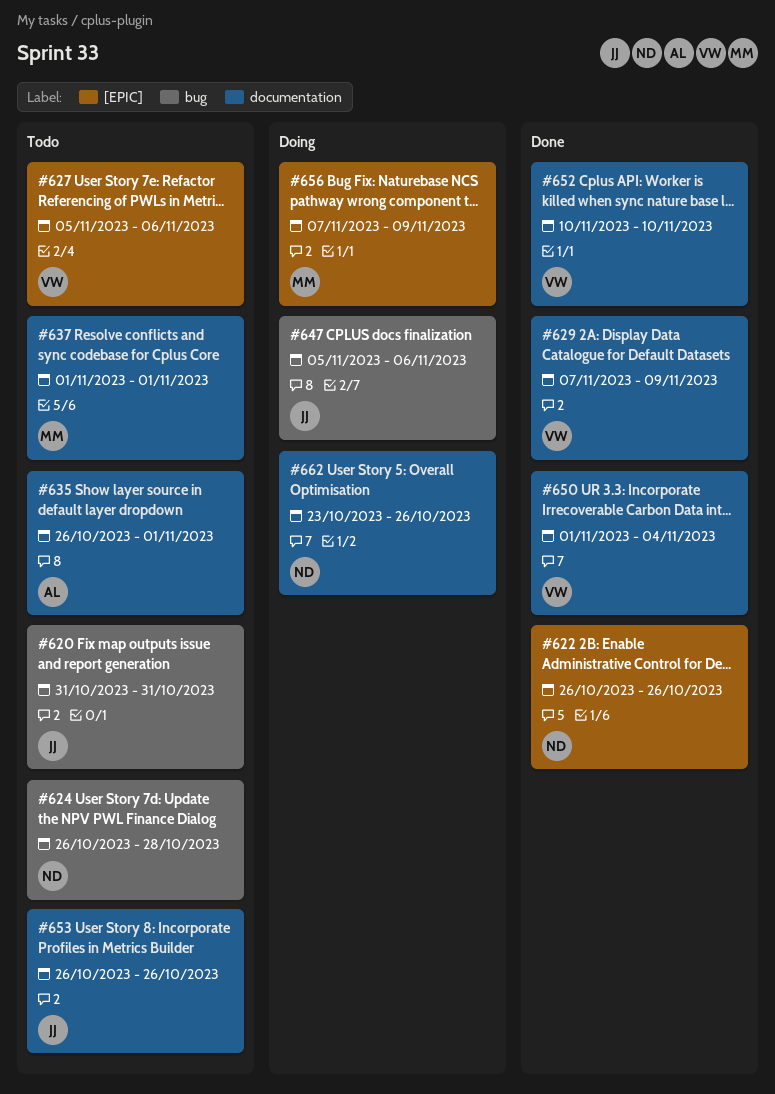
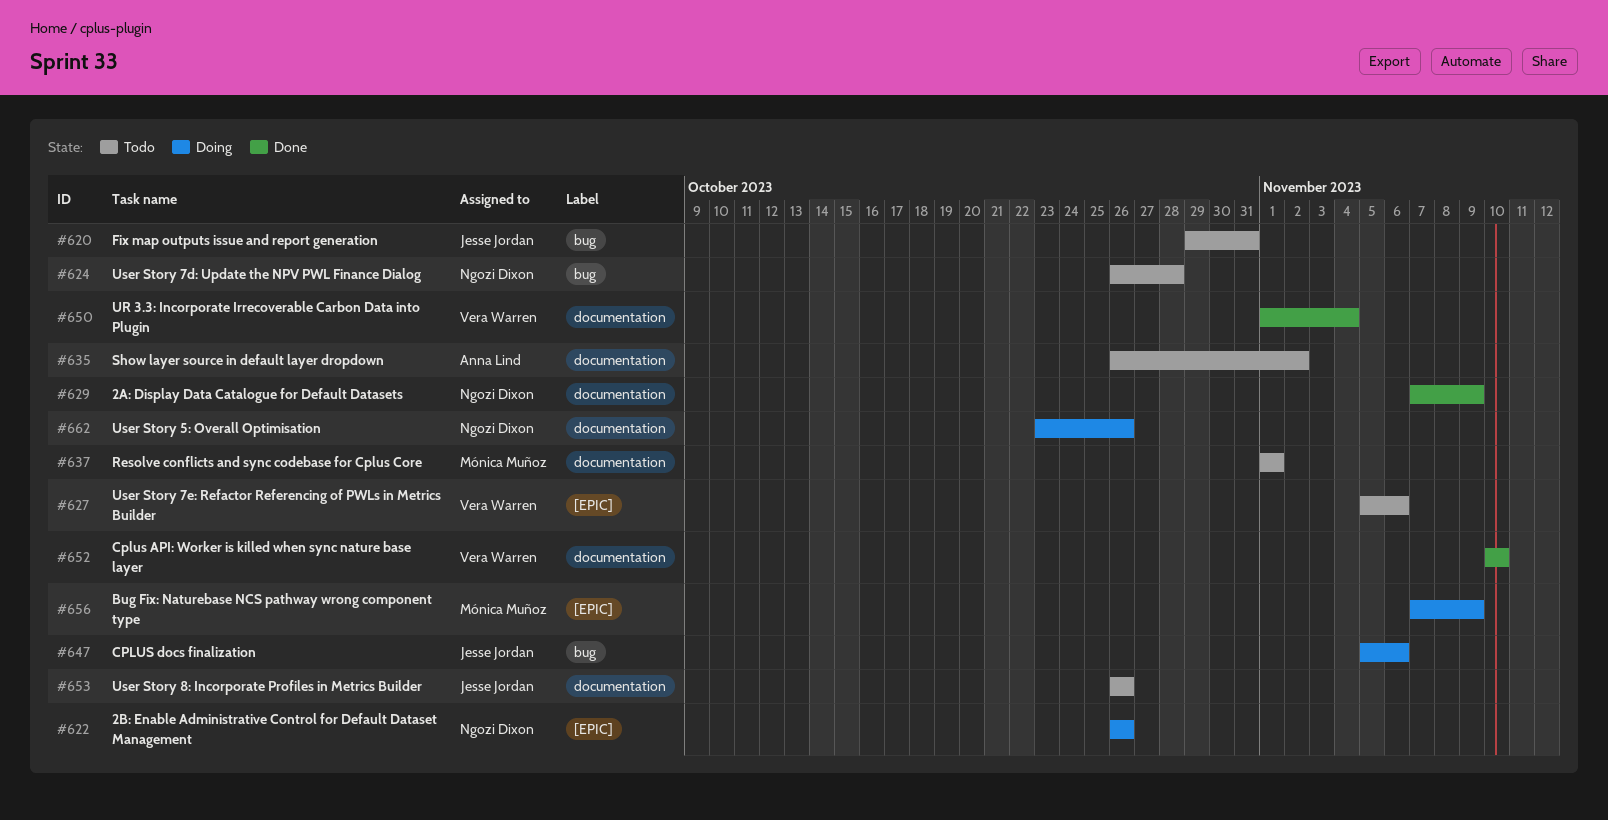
#620, start: Oct 31 -> Oct 29
#622, status: Done -> Doing
#629, owner: Vera Warren -> Ngozi Dixon
#635, due: Nov 1 -> Nov 2

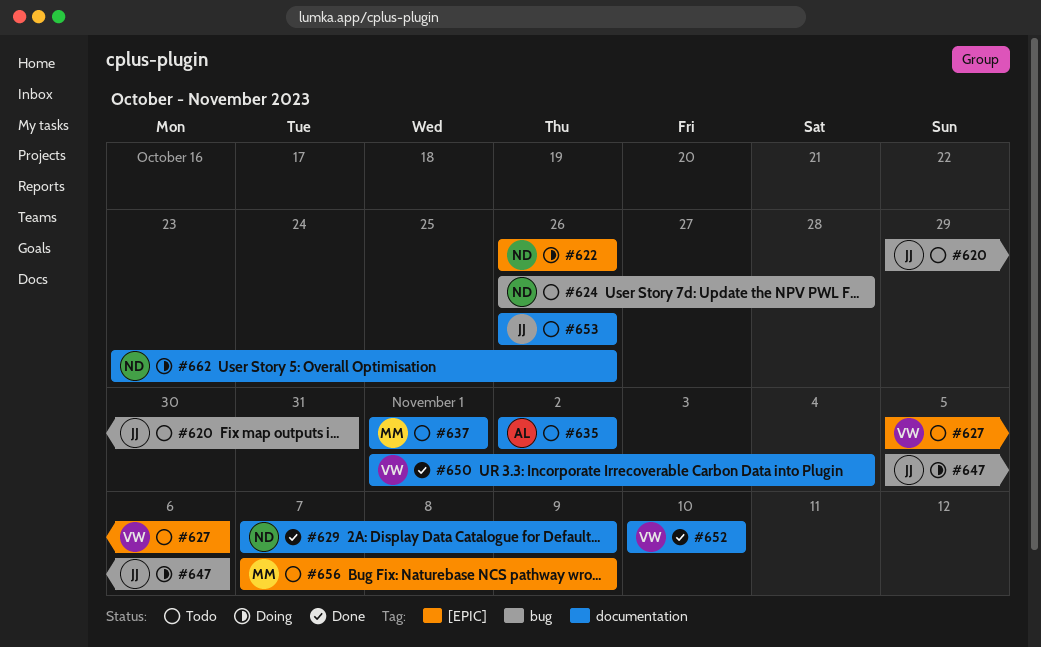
#635, start: Oct 26 -> Nov 2
#656, status: Doing -> Todo

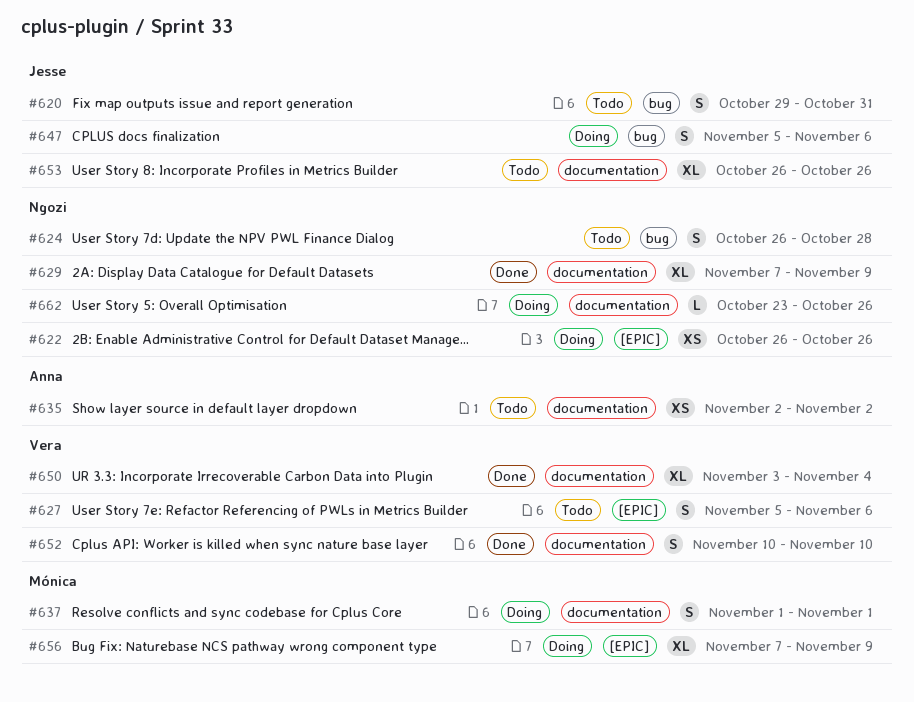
#637, status: Todo -> Doing
#650, start: Nov 1 -> Nov 3
#656, status: Todo -> Doing

